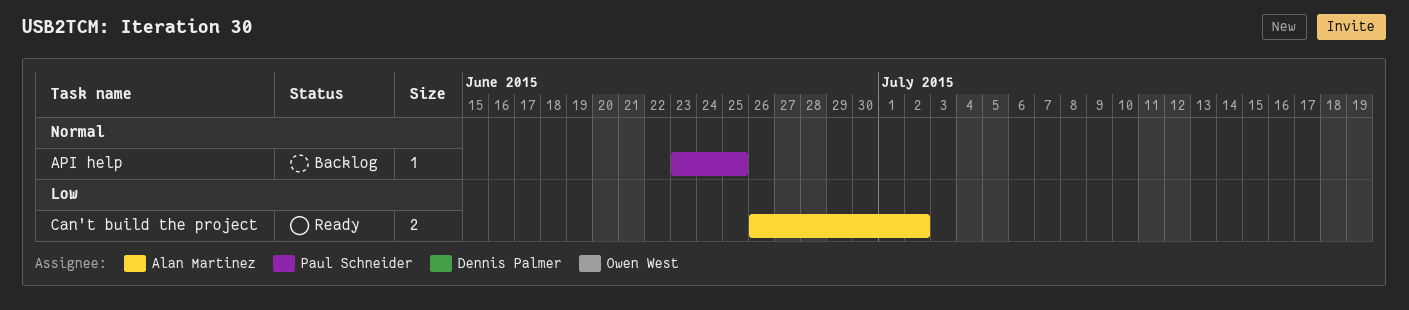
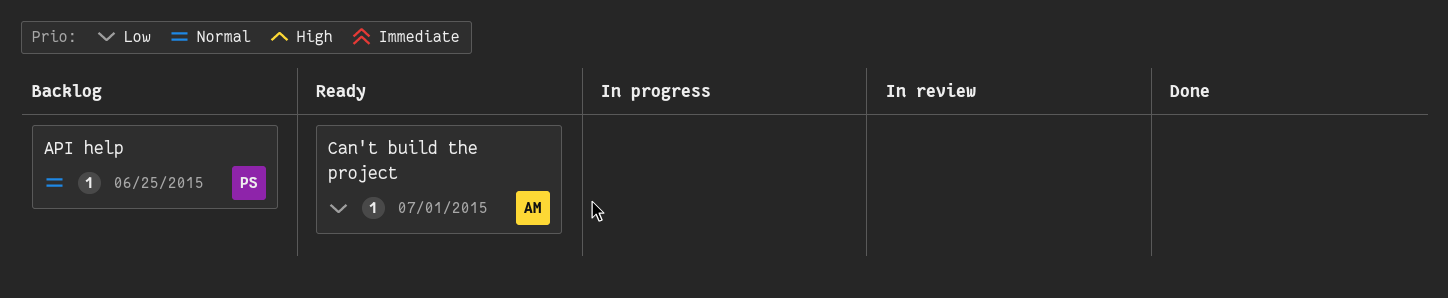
Can't build the project, estimate: 2 -> 1
Can't build the project, due: Jul 2 -> Jul 1

